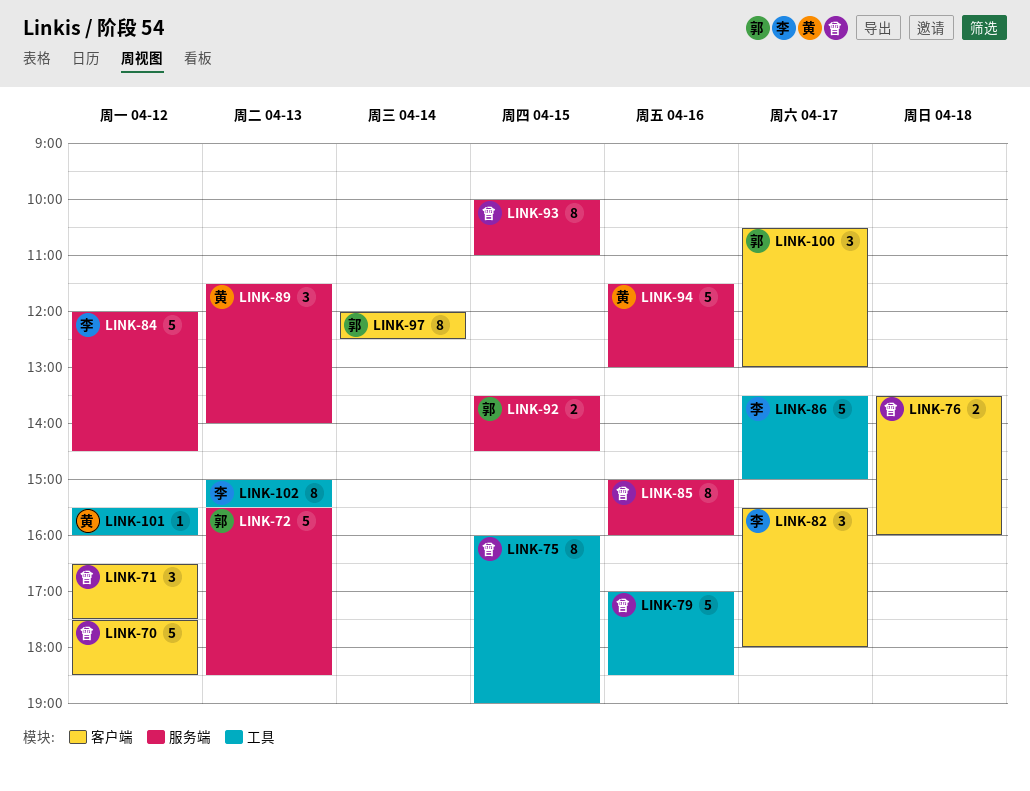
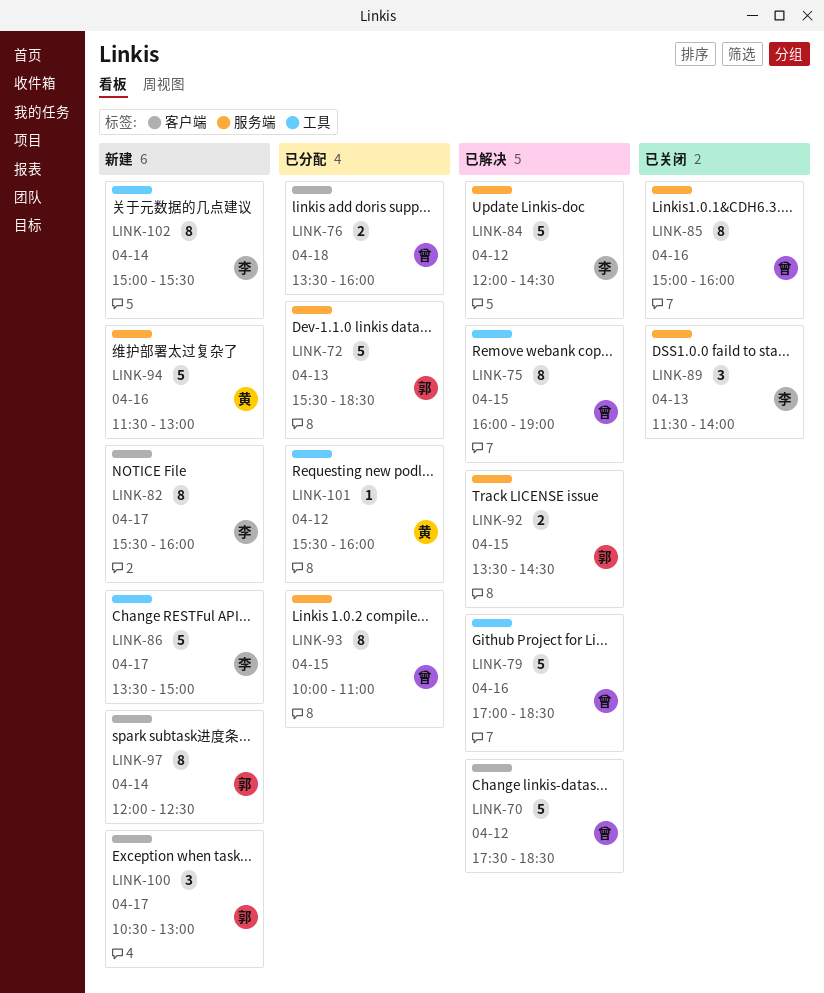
LINK-71: present -> none
LINK-82, estimate: 3 -> 8
LINK-82, ends: 18:00 -> 16:00
LINK-89, owner: 黄 -> 李
LINK-102, day: Apr 13 -> Apr 14

